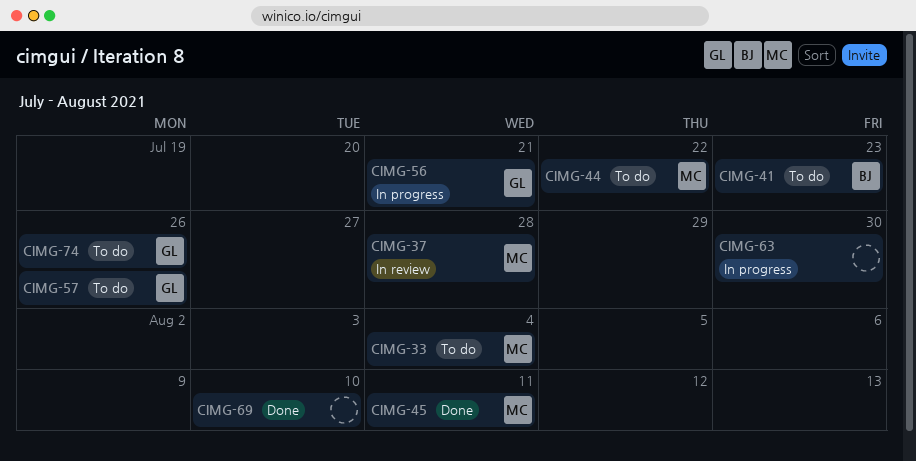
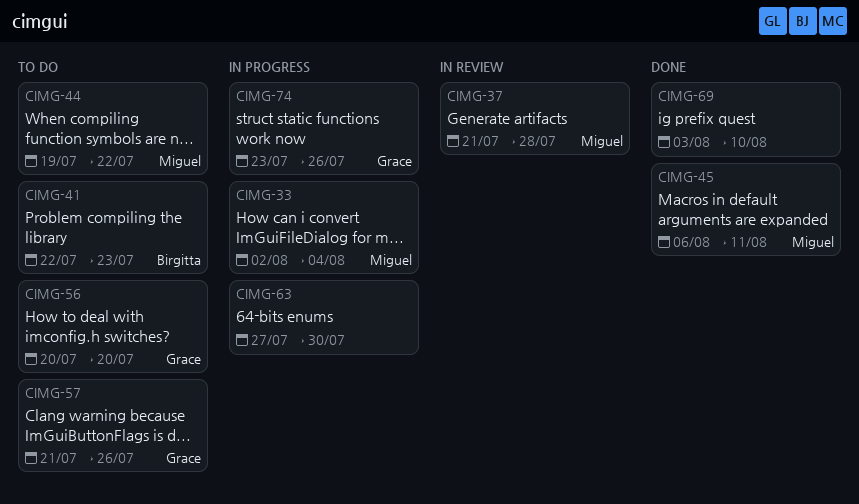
CIMG-33, status: To do -> In progress
CIMG-56, status: In progress -> To do
CIMG-56, due: Jul 21 -> Jul 20
CIMG-74, status: To do -> In progress

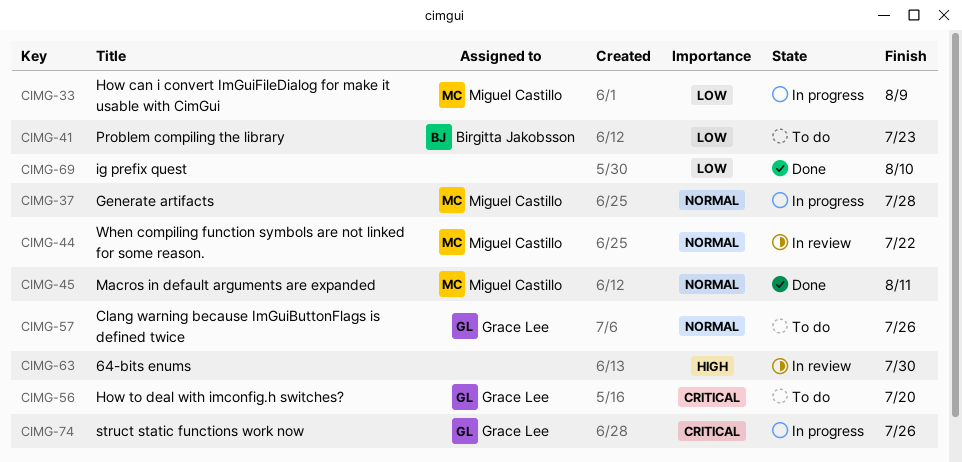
CIMG-33, due: Aug 4 -> Aug 9
CIMG-37, status: In review -> In progress
CIMG-44, status: To do -> In review
CIMG-63, status: In progress -> In review

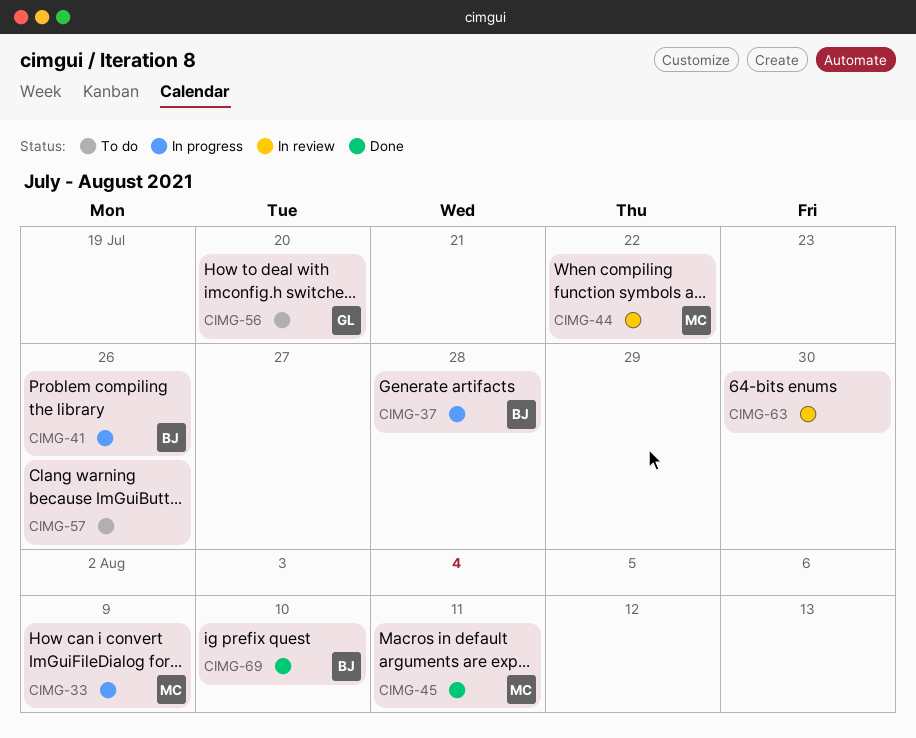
CIMG-37, owner: Miguel Castillo -> Birgitta Jakobsson
CIMG-41, status: To do -> In progress
CIMG-41, due: Jul 23 -> Jul 26
CIMG-57, owner: Grace Lee -> none
CIMG-69, owner: none -> Birgitta Jakobsson
CIMG-74: present -> none

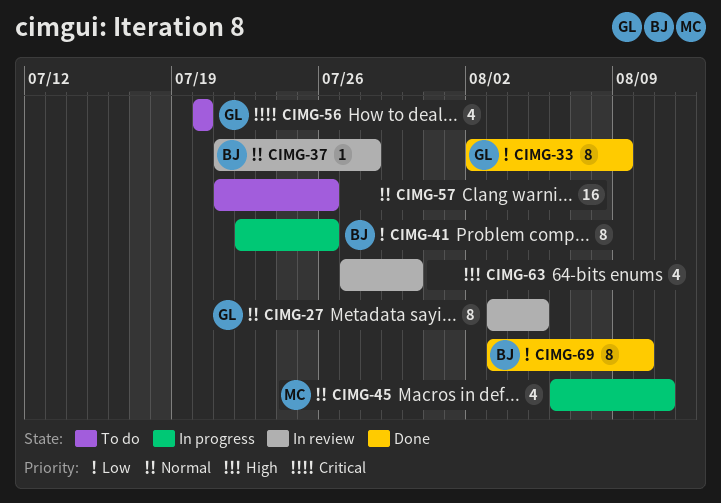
CIMG-27: none -> present
CIMG-33, status: In progress -> Done
CIMG-33, owner: MC -> GL
CIMG-37, status: In progress -> In review
CIMG-44: present -> none
CIMG-45, status: Done -> In progress

